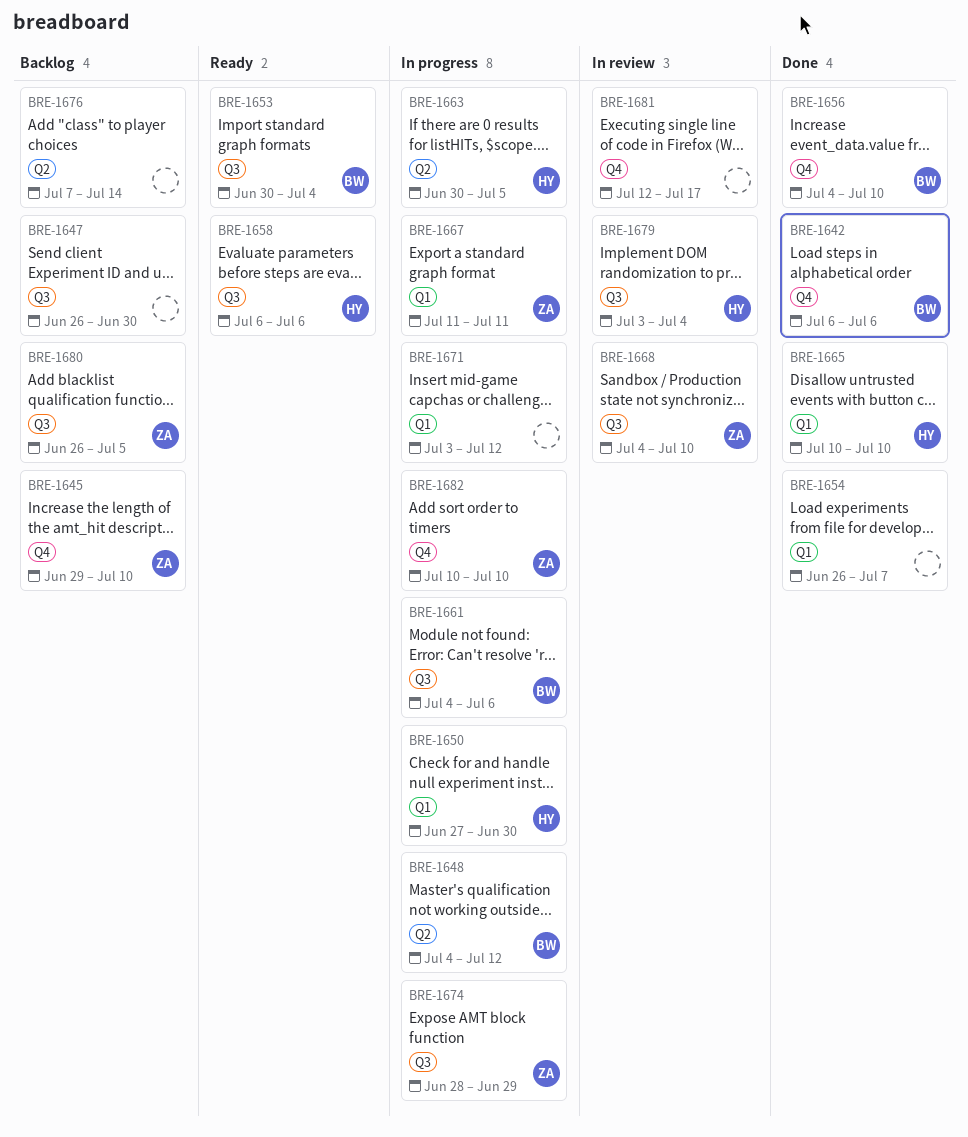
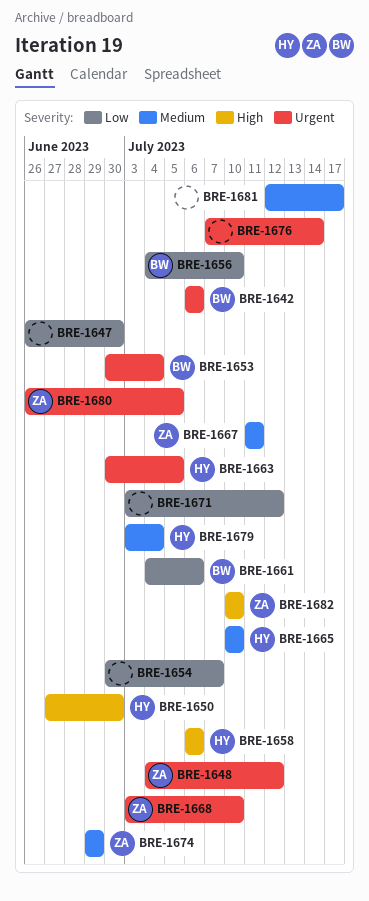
BRE-1645: present -> none
BRE-1648, owner: BW -> ZA
BRE-1654, start: Jun 26 -> Jun 30
BRE-1668, start: Jul 4 -> Jul 3
BRE-1674, start: Jun 28 -> Jun 29

